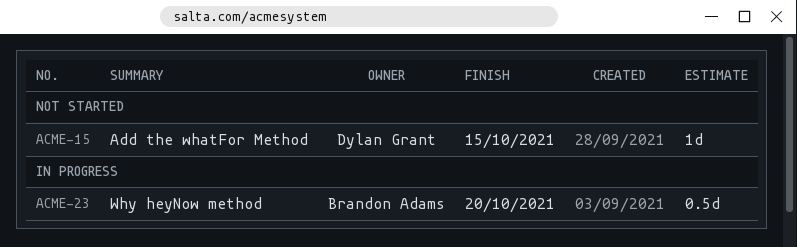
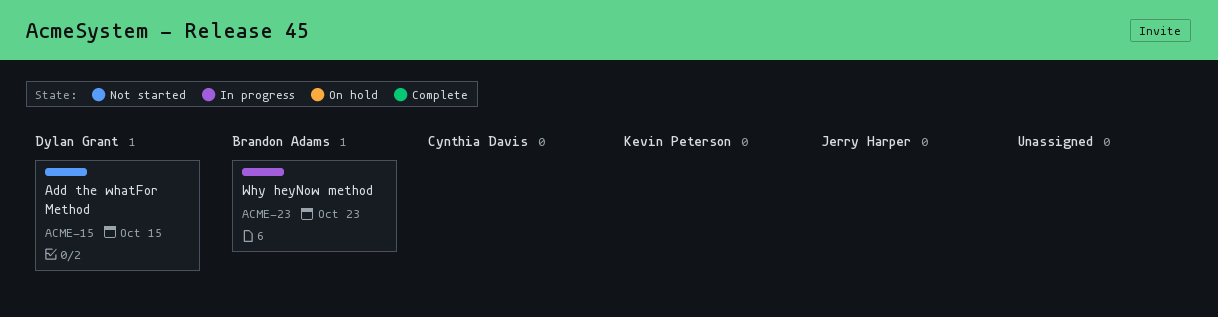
ACME-23, due: Oct 20 -> Oct 23

